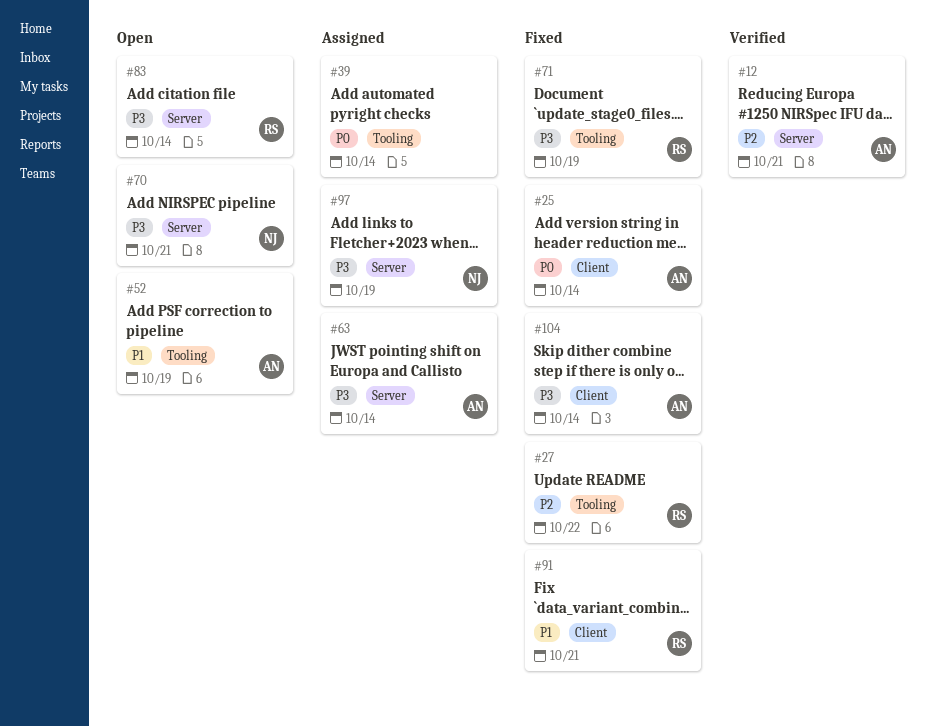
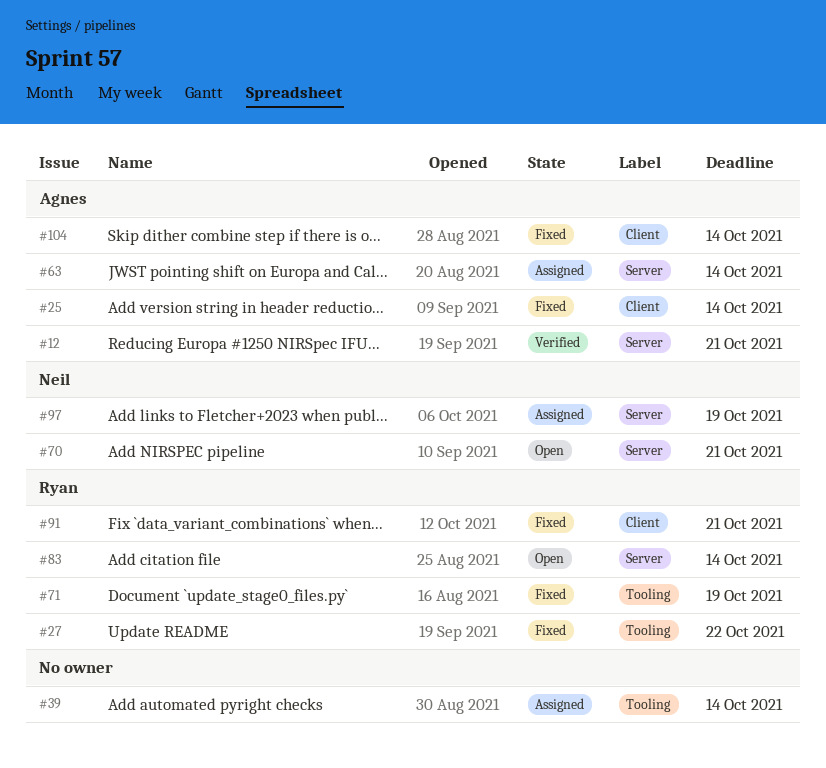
#52: present -> none

